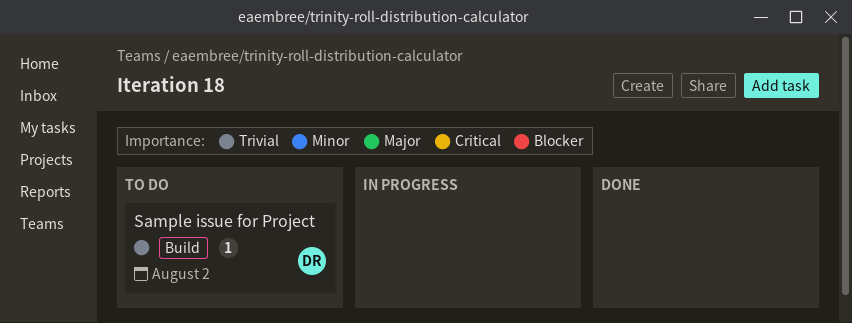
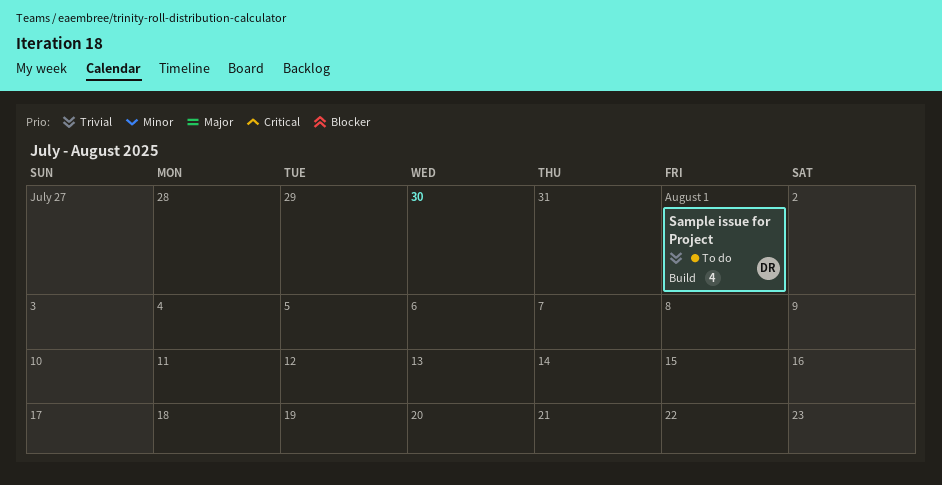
Sample issue for Project, estimate: 1 -> 4
Sample issue for Project, due: Aug 2 -> Aug 1

